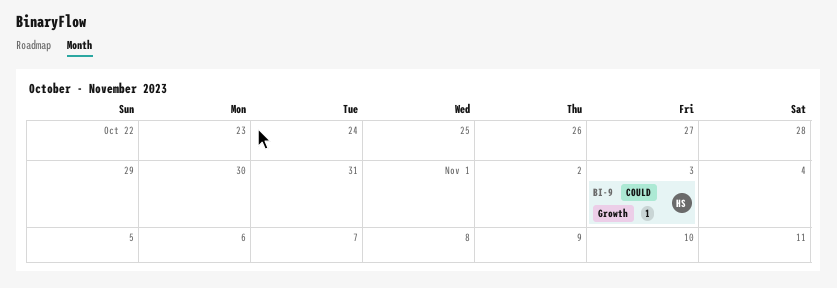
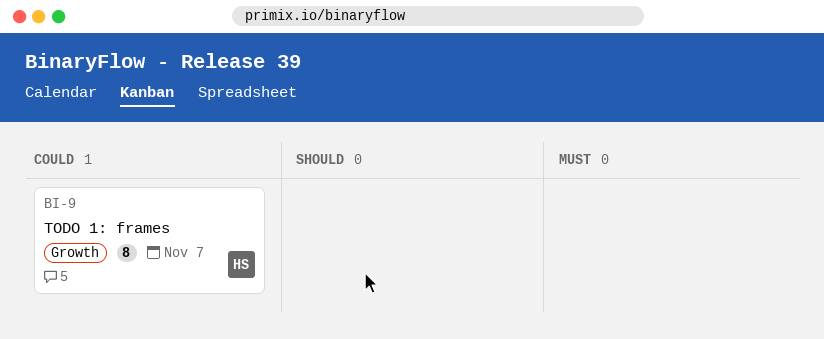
BI-9, estimate: 1 -> 8
BI-9, due: Nov 3 -> Nov 7

